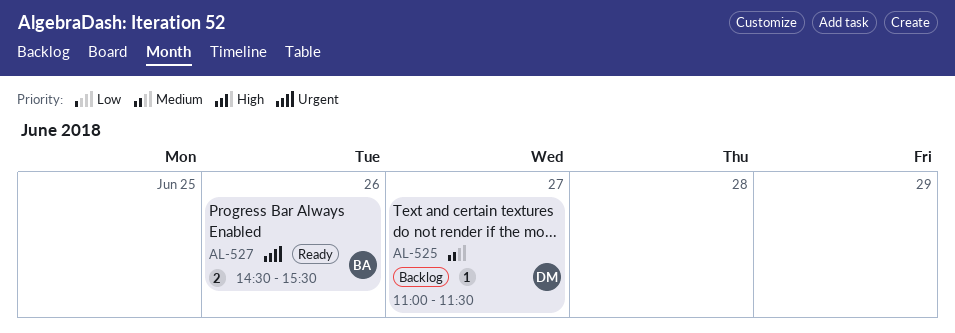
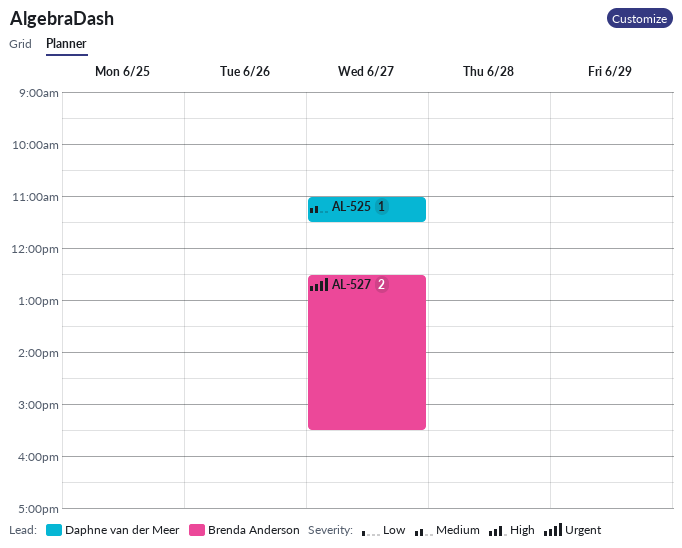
AL-527, day: Jun 26 -> Jun 27
AL-527, begins: 14:30 -> 12:30

